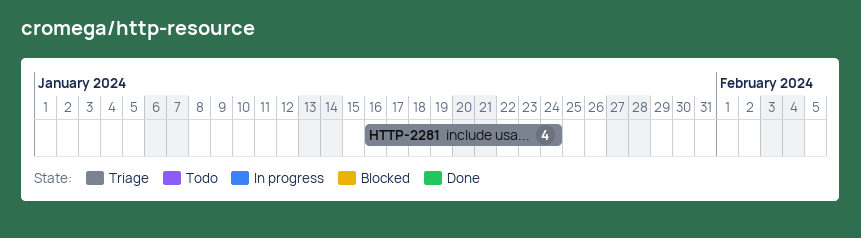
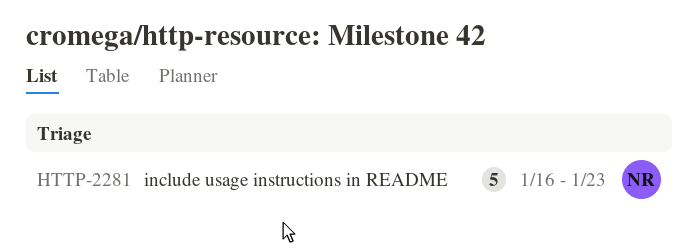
HTTP-2281, estimate: 4 -> 5
HTTP-2281, due: Jan 24 -> Jan 23

